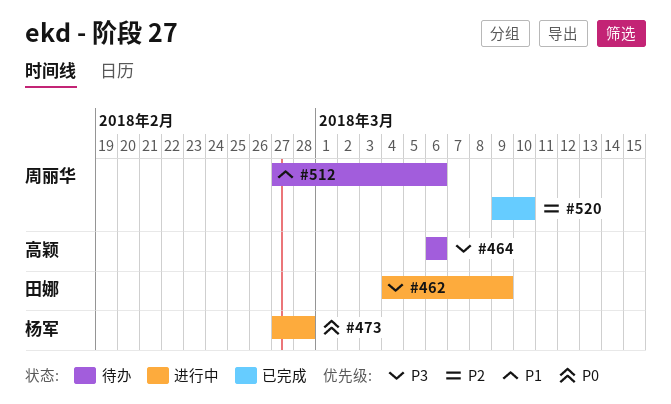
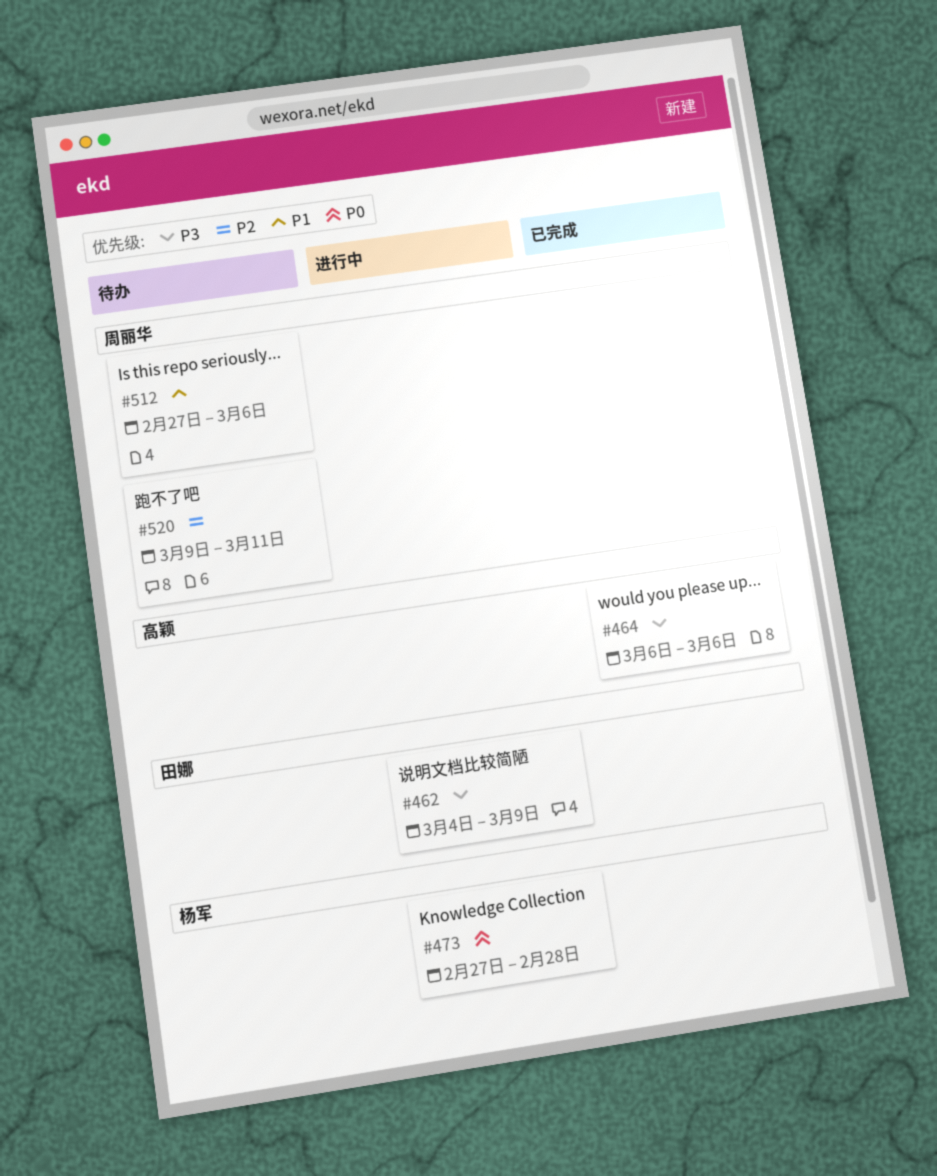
#464, status: 待办 -> 已完成
#520, status: 已完成 -> 待办
#520, due: Mar 10 -> Mar 11

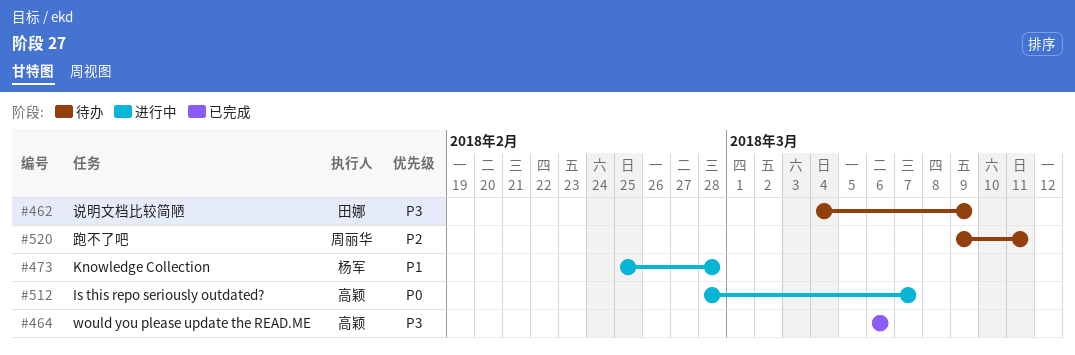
#462, status: 进行中 -> 待办
#473, priority: P0 -> P1
#473, start: Feb 27 -> Feb 25
#512, status: 待办 -> 进行中
#512, owner: 周丽华 -> 高颖
#512, priority: P1 -> P0
#512, start: Feb 27 -> Feb 28
#512, due: Mar 6 -> Mar 7

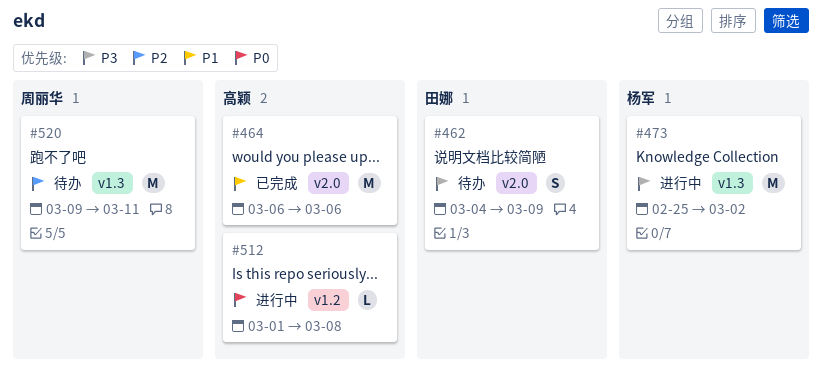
#464, priority: P3 -> P1
#473, priority: P1 -> P3
#473, due: Feb 28 -> Mar 2
#512, start: Feb 28 -> Mar 1
#512, due: Mar 7 -> Mar 8

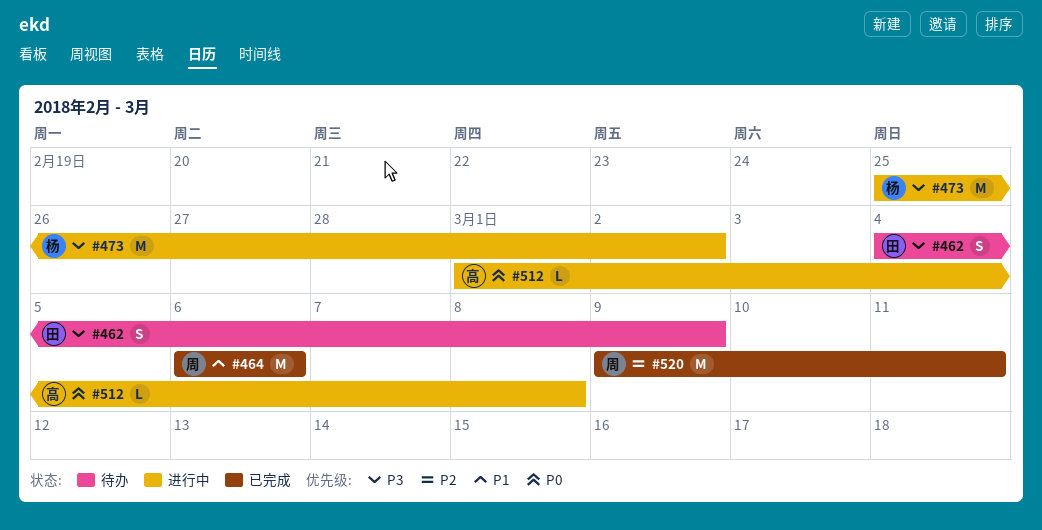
#464, owner: 高颖 -> 周丽华
#520, status: 待办 -> 已完成

